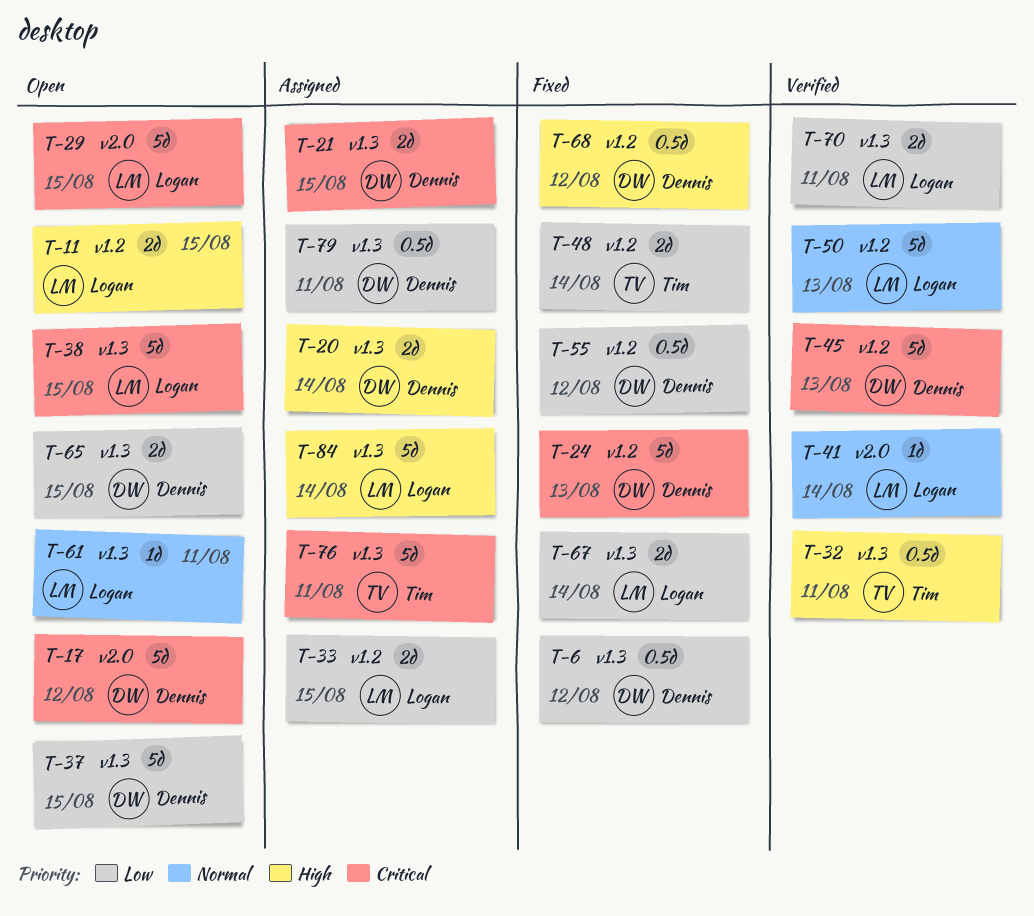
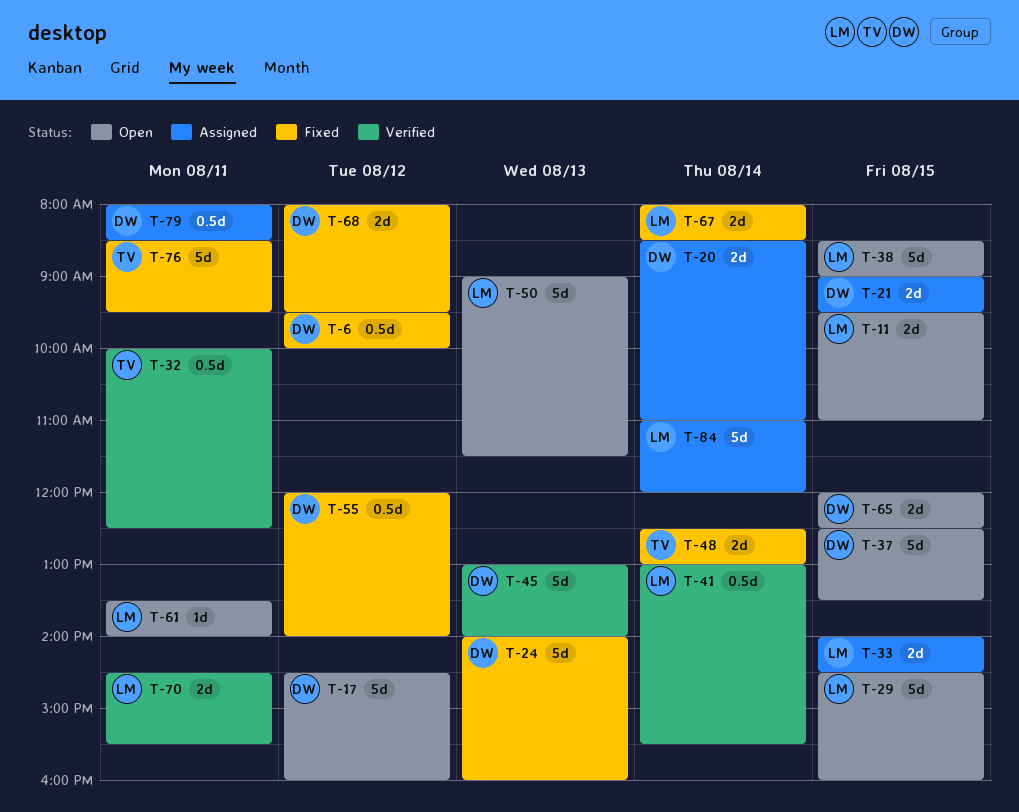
T-41, estimate: 1d -> 0.5d
T-50, status: Verified -> Open
T-68, estimate: 0.5d -> 2d
T-76, status: Assigned -> Fixed

